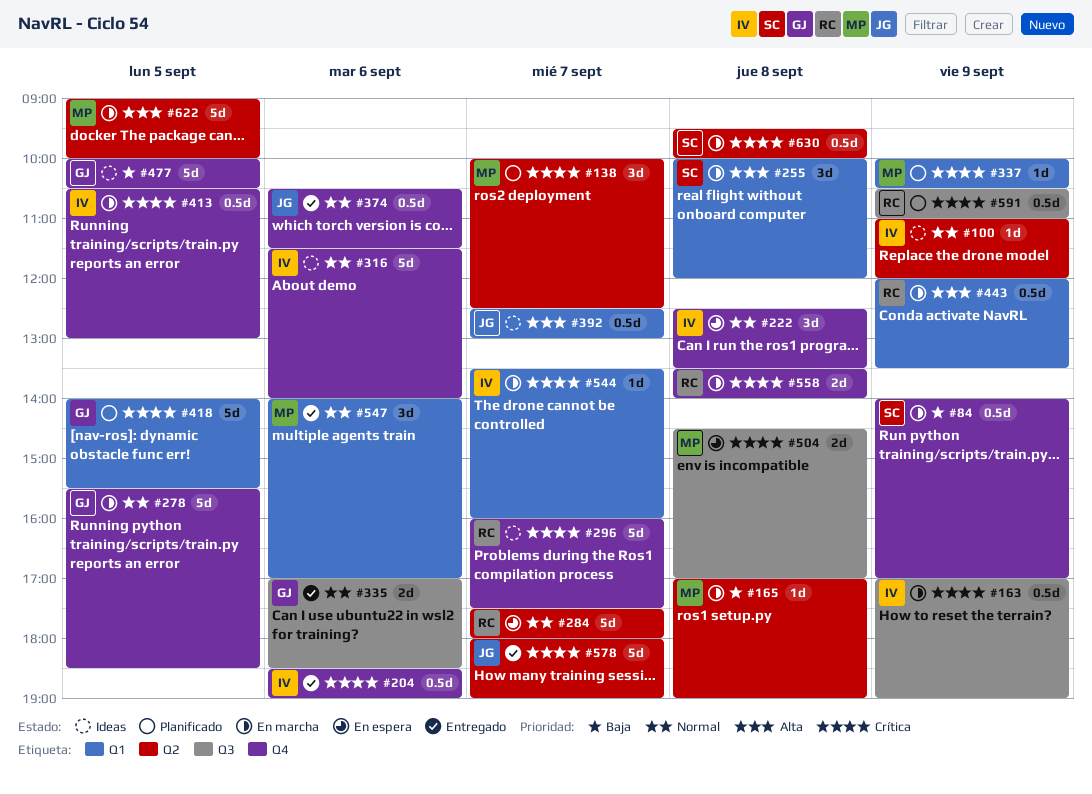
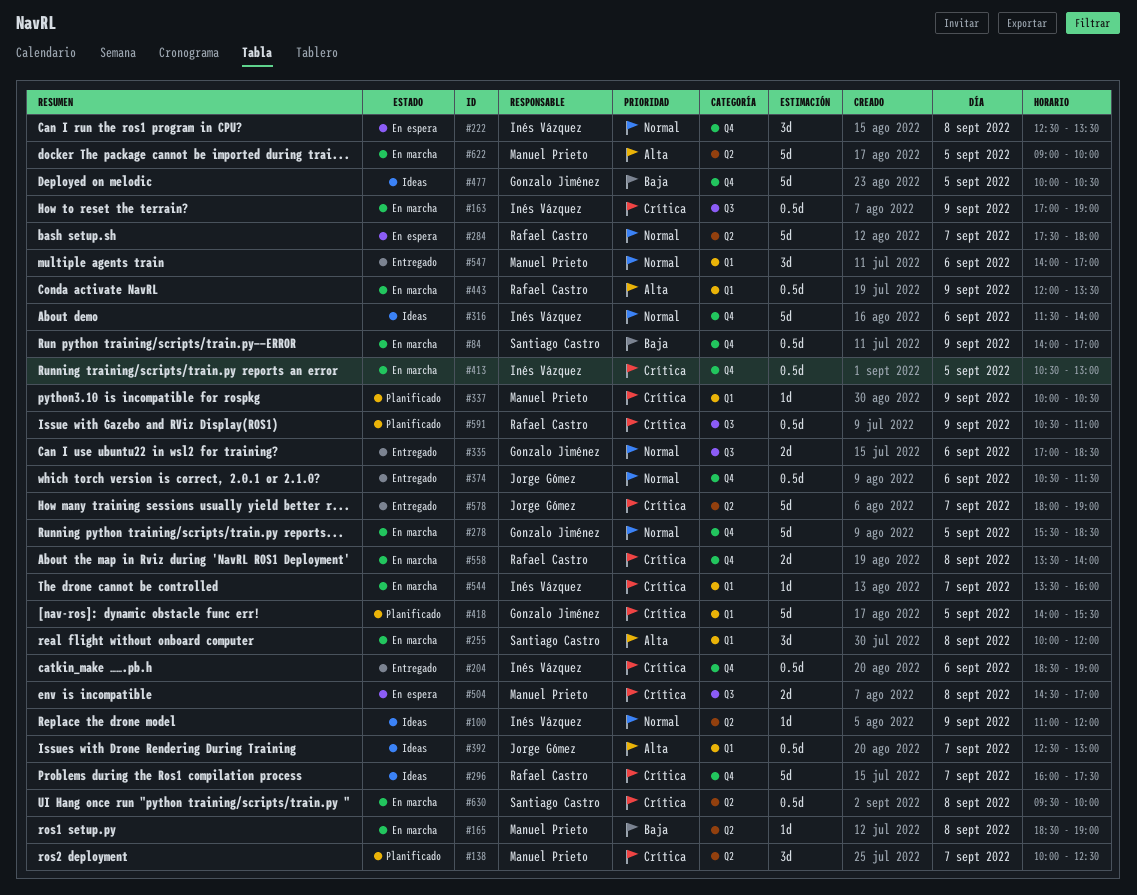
#165, begins: 17:00 -> 18:30

